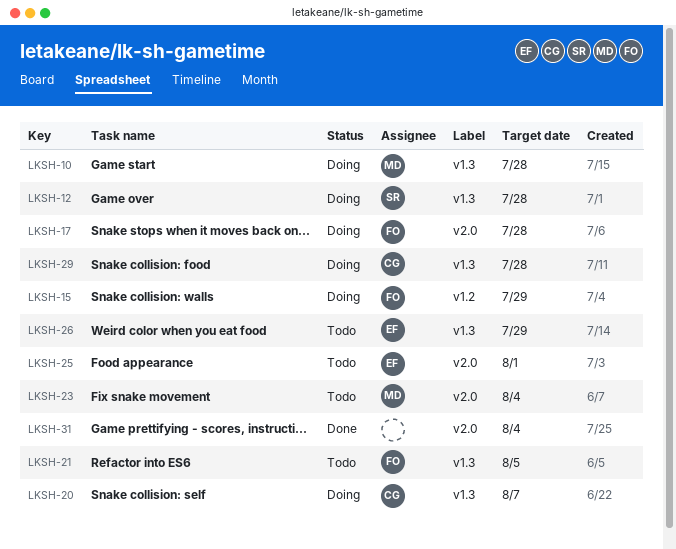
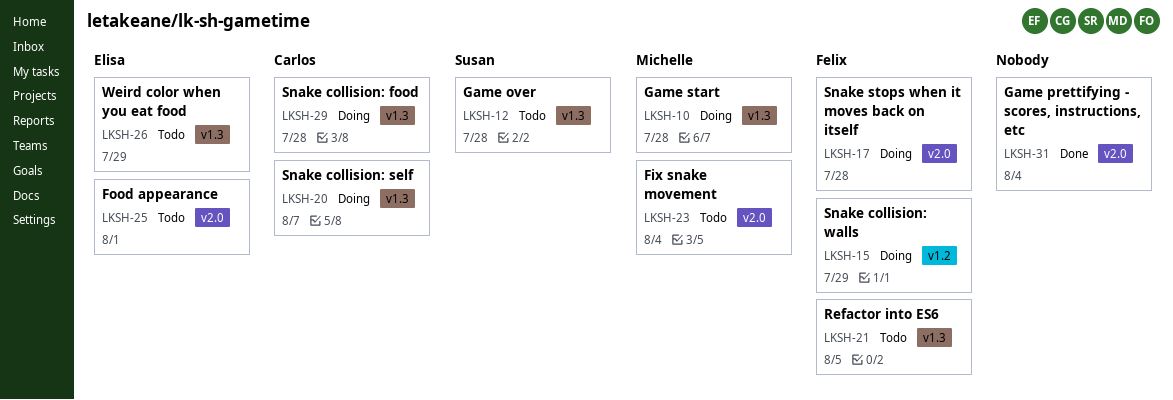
LKSH-12, status: Doing -> Todo

